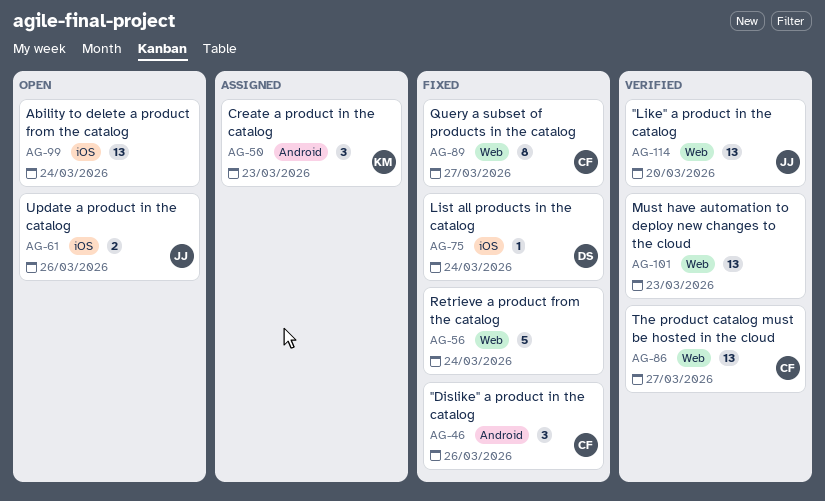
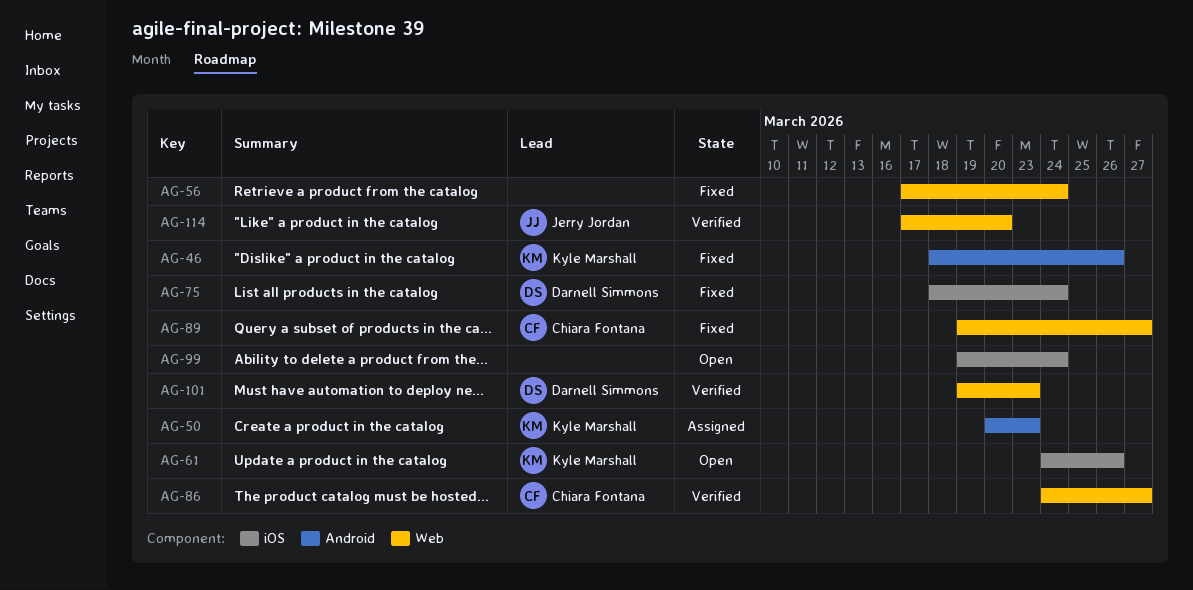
AG-46, owner: Chiara Fontana -> Kyle Marshall
AG-61, owner: Jerry Jordan -> Kyle Marshall
AG-101, owner: none -> Darnell Simmons

